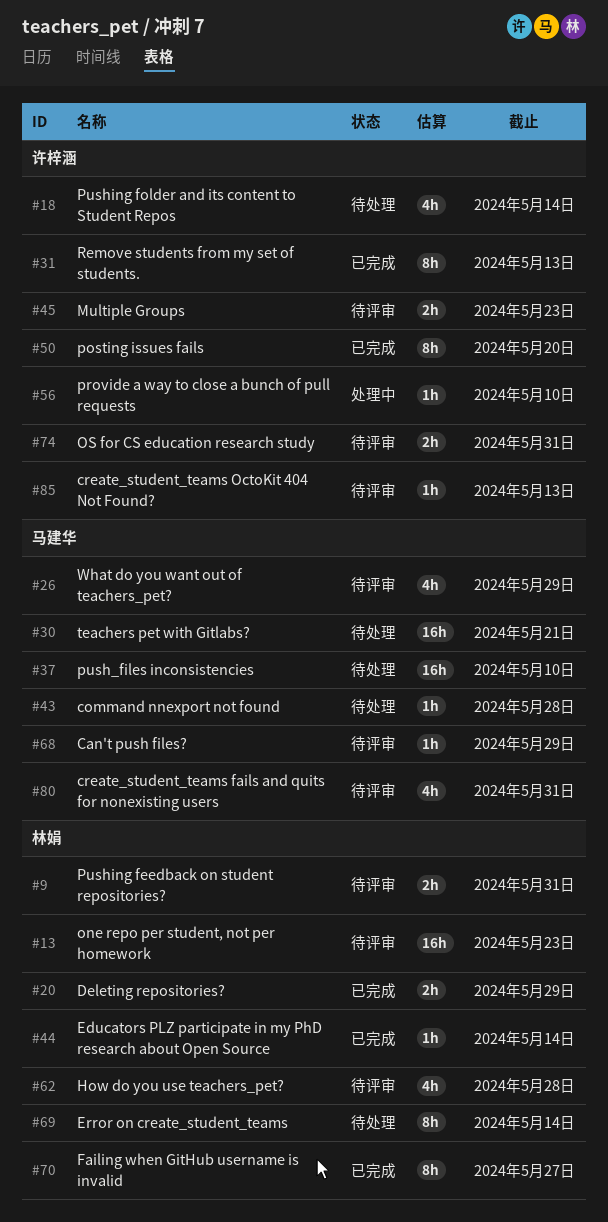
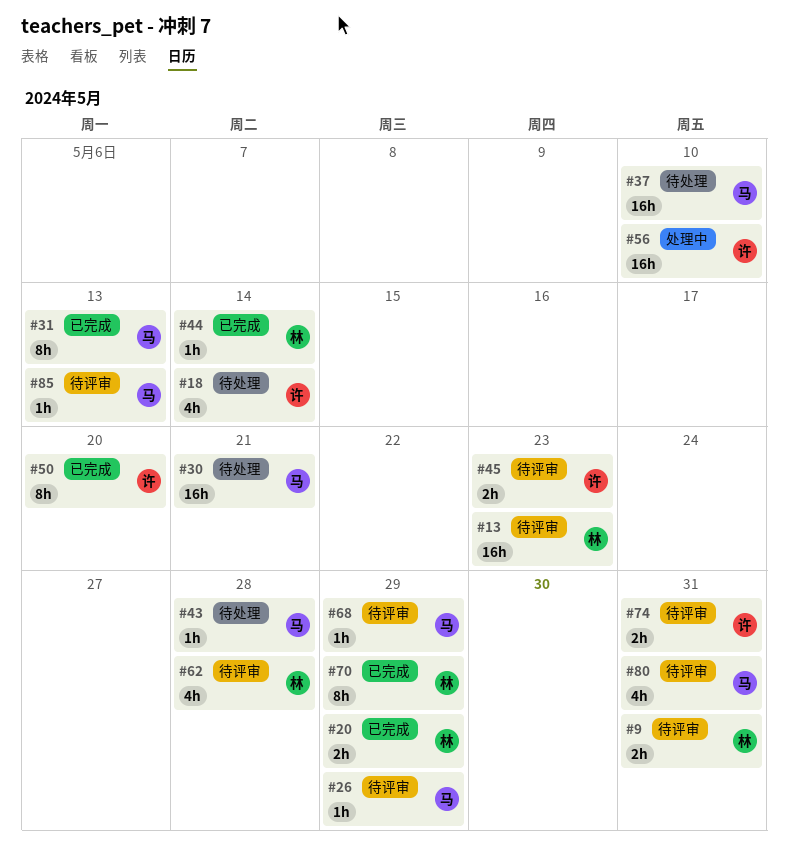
#26, estimate: 4h -> 1h
#31, owner: 许梓涵 -> 马建华
#56, estimate: 1h -> 16h
#69: present -> none
#70, due: May 27 -> May 29
#85, owner: 许梓涵 -> 马建华

